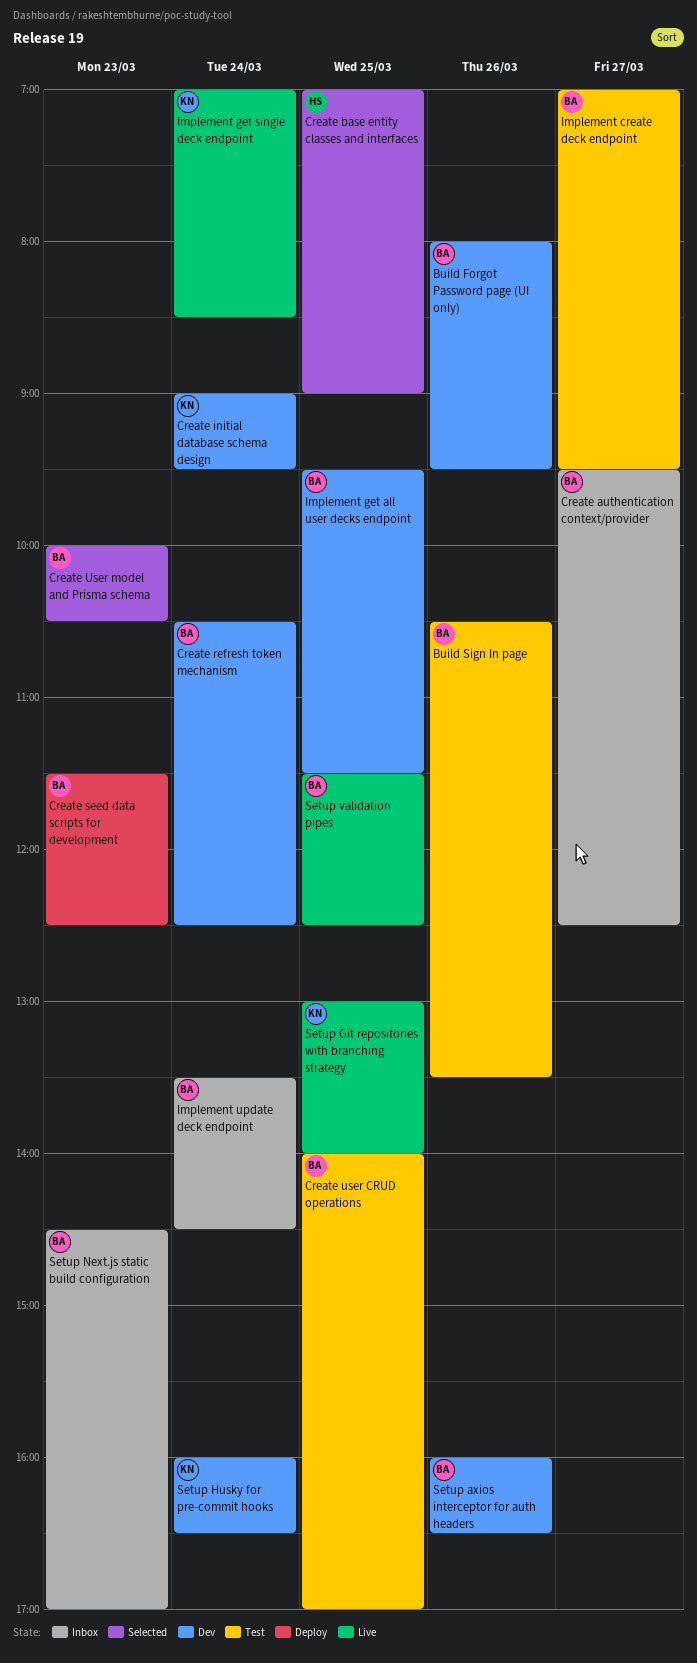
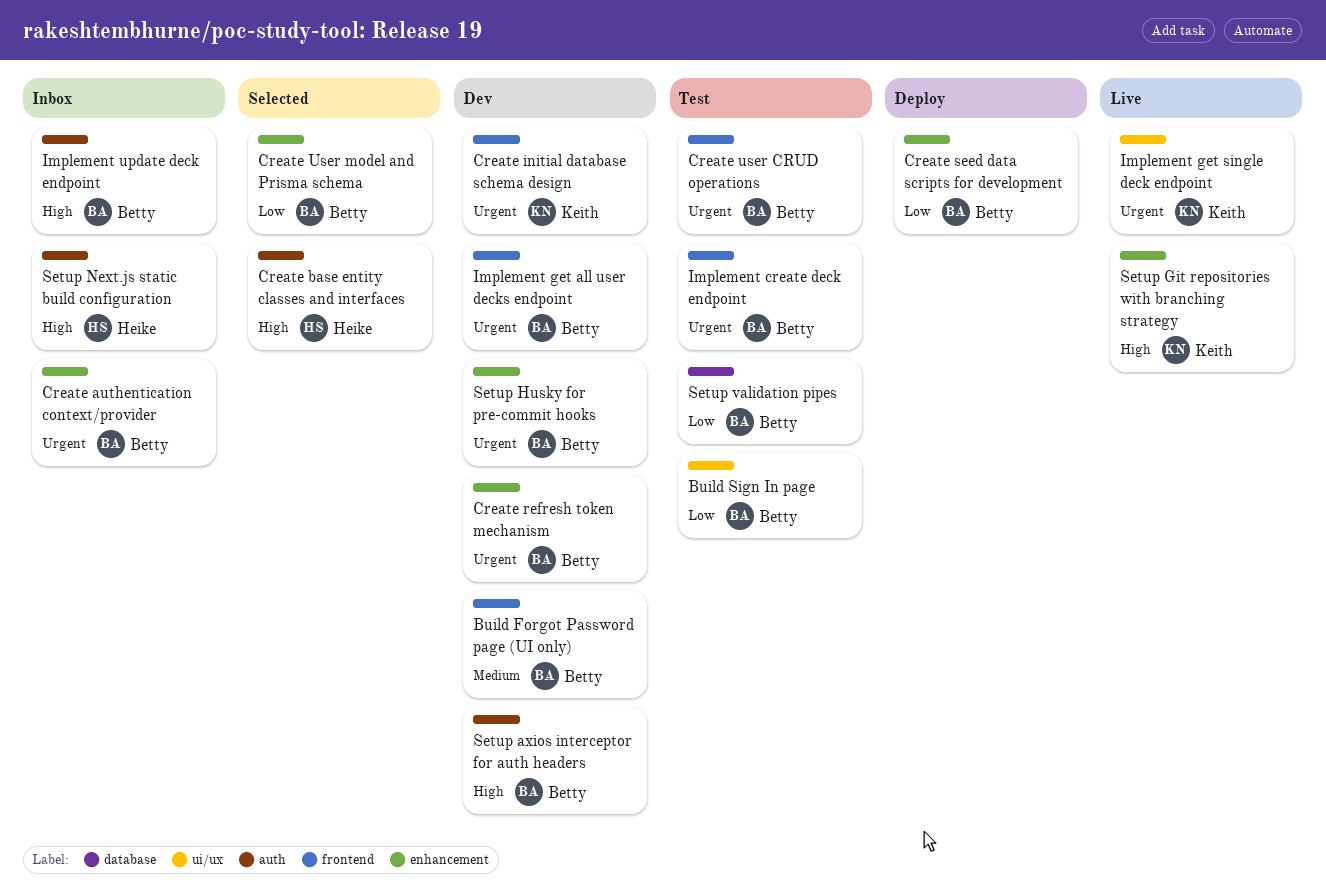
Setup Husky for pre-commit hooks, owner: Keith -> Betty
Setup Next.js static build configuration, owner: Betty -> Heike
Setup validation pipes, status: Live -> Test

